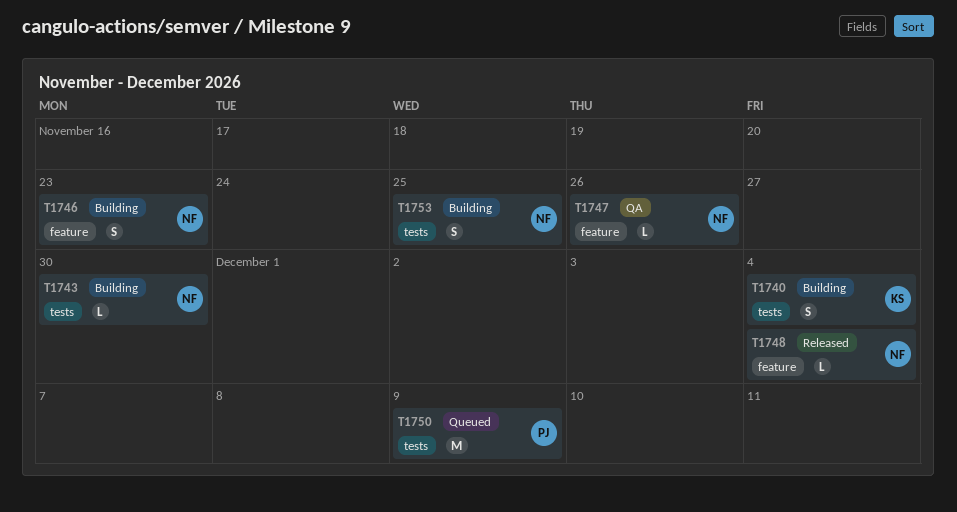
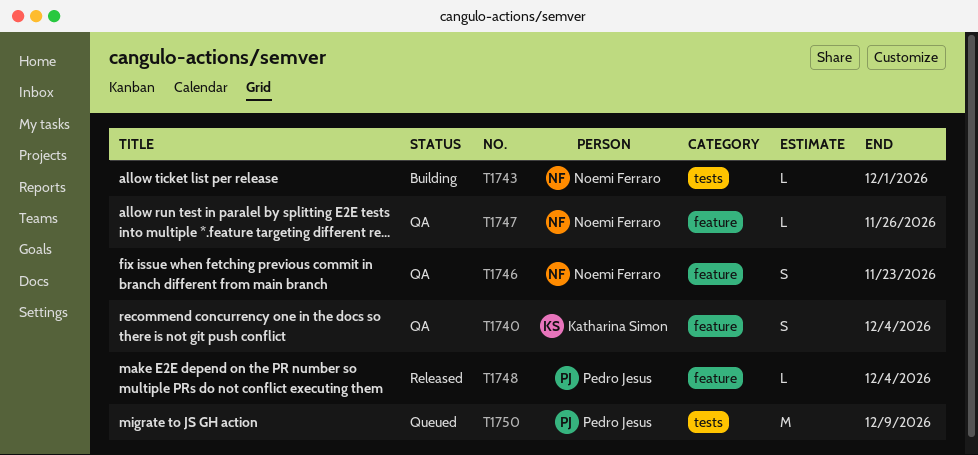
T1740, status: Building -> QA
T1740, label: tests -> feature
T1743, due: Nov 30 -> Dec 1
T1746, status: Building -> QA
T1748, owner: Noemi Ferraro -> Pedro Jesus
T1753: present -> none

